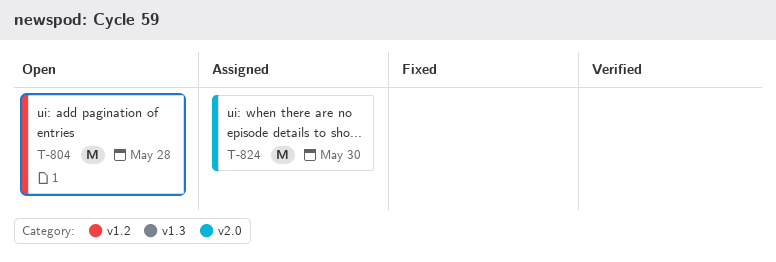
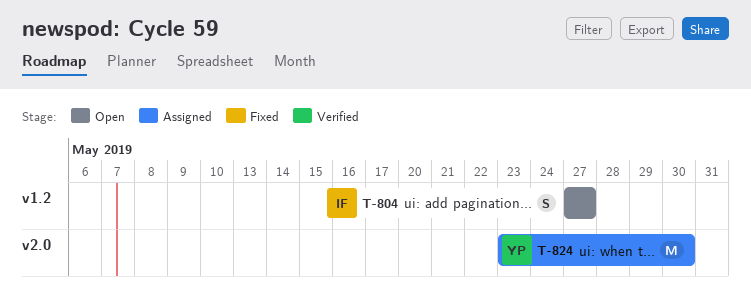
T-804, estimate: M -> S
T-804, due: May 28 -> May 27

